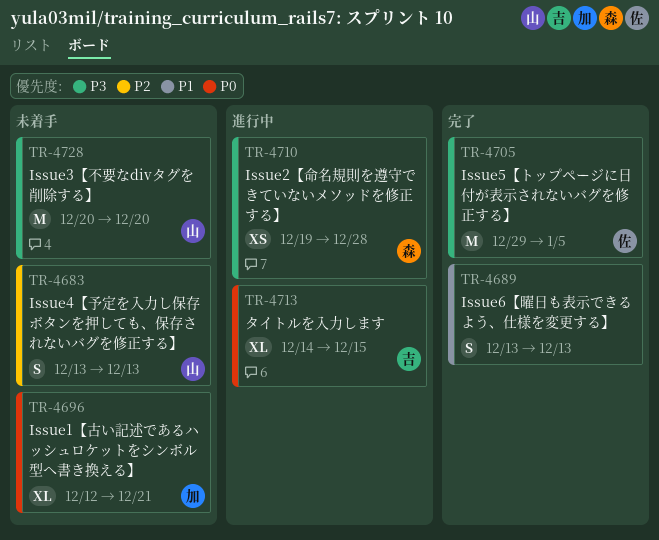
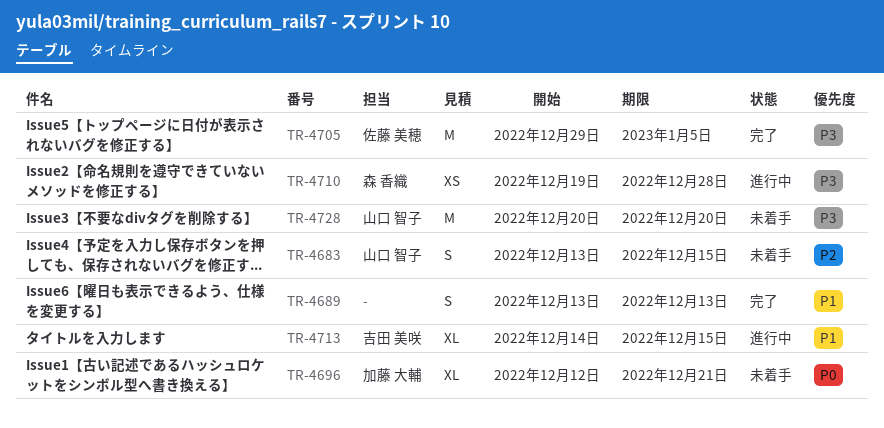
TR-4683, due: Dec 13 -> Dec 15
TR-4713, priority: P0 -> P1

